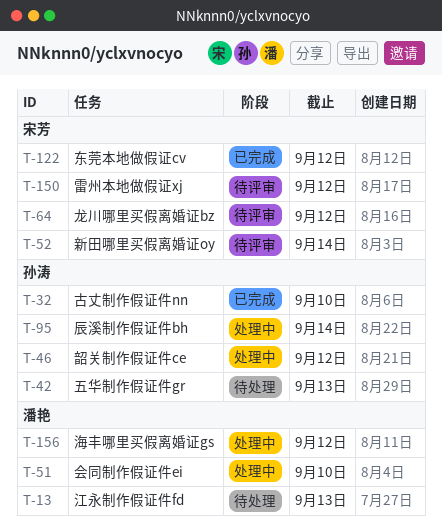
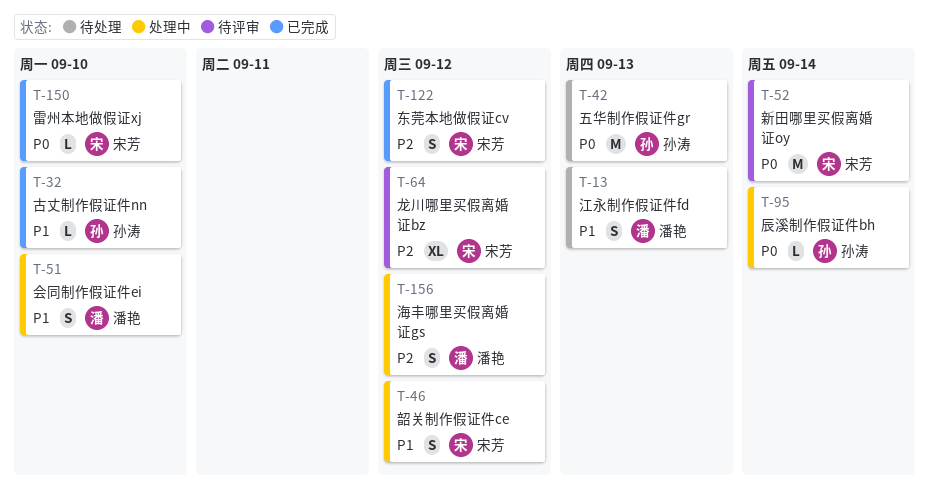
T-46, owner: 孙涛 -> 宋芳
T-150, status: 待评审 -> 已完成
T-150, due: Sep 12 -> Sep 10

